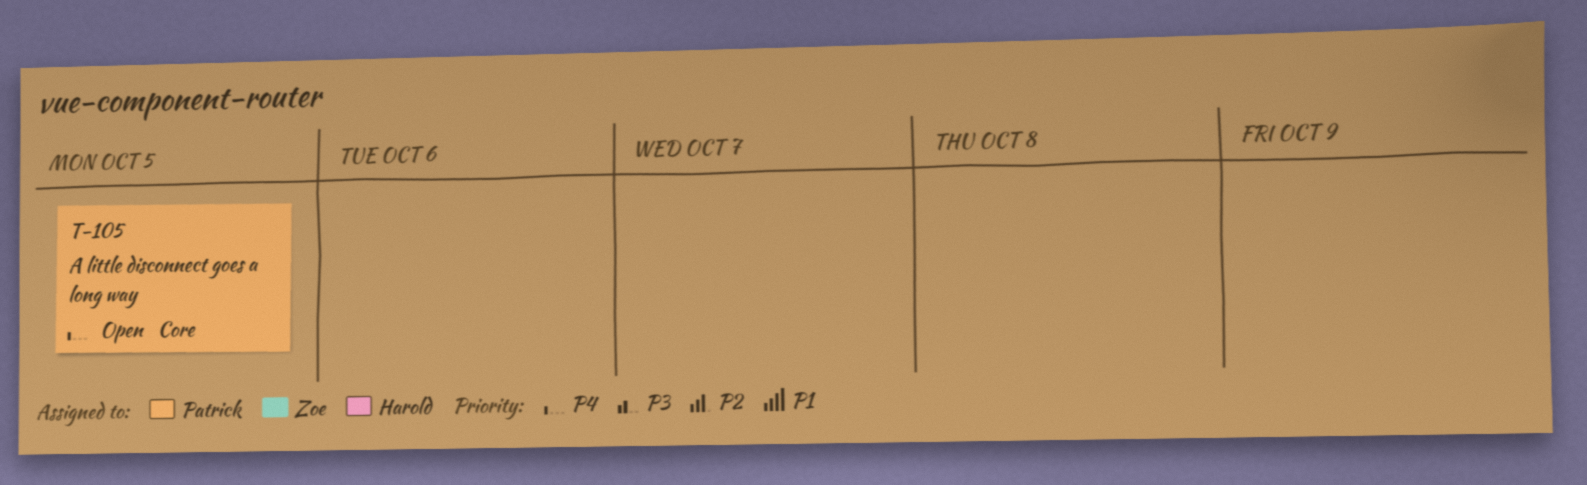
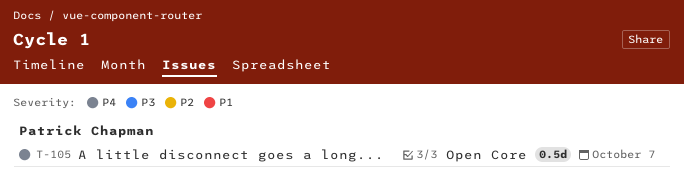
T-105, due: Oct 5 -> Oct 7

